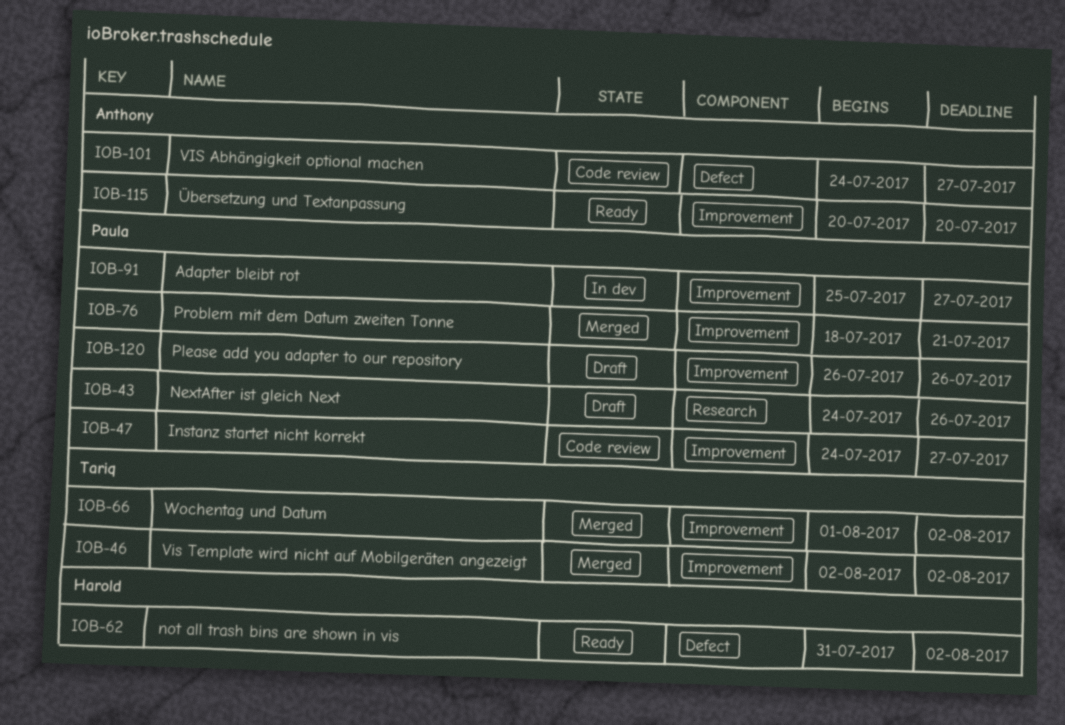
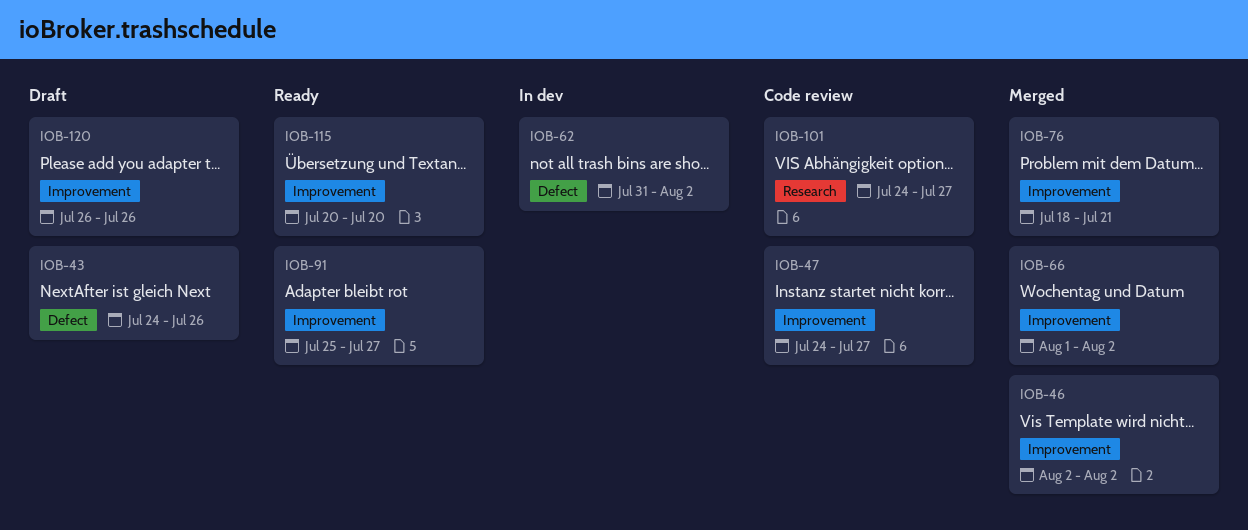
IOB-43, label: Research -> Defect
IOB-62, status: Ready -> In dev
IOB-91, status: In dev -> Ready
IOB-101, label: Defect -> Research

